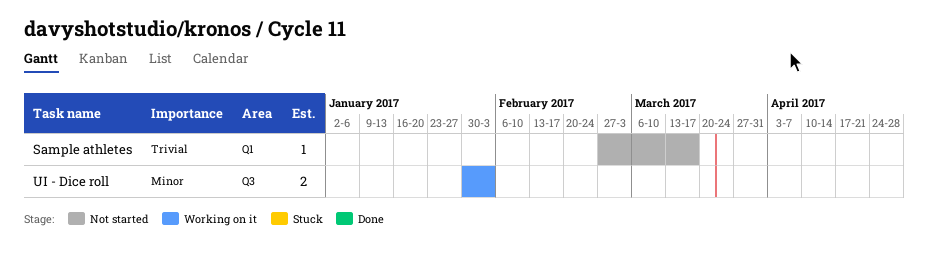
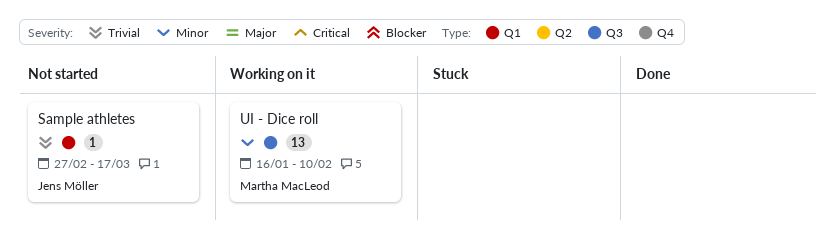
UI - Dice roll, estimate: 2 -> 13
UI - Dice roll, start: Jan 30 -> Jan 16
UI - Dice roll, due: Feb 3 -> Feb 10

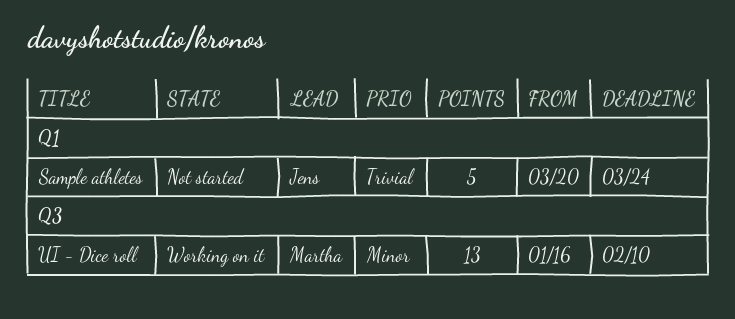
Sample athletes, estimate: 1 -> 5
Sample athletes, start: Feb 27 -> Mar 20
Sample athletes, due: Mar 17 -> Mar 24

